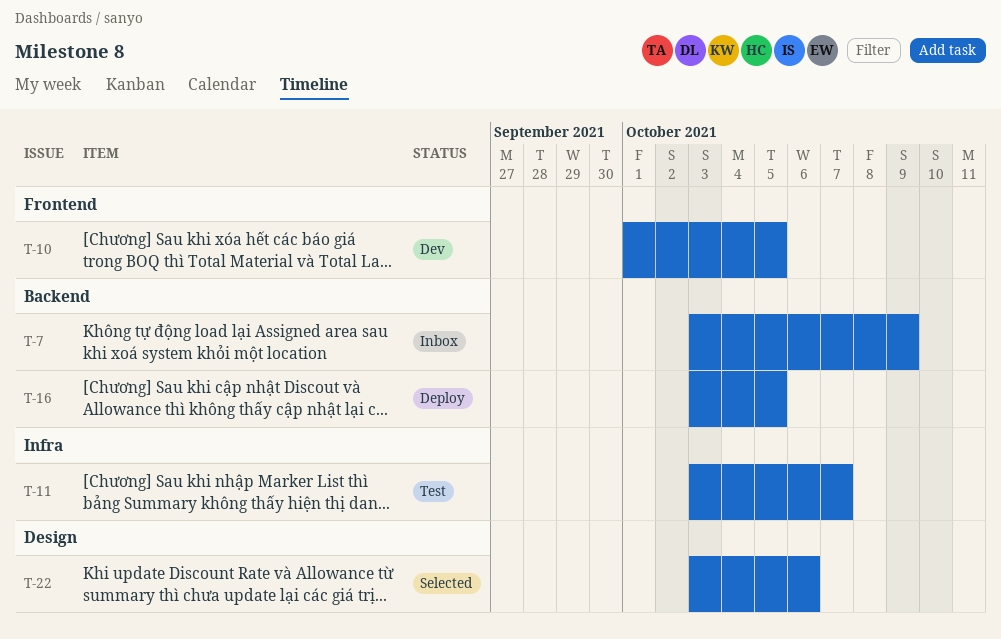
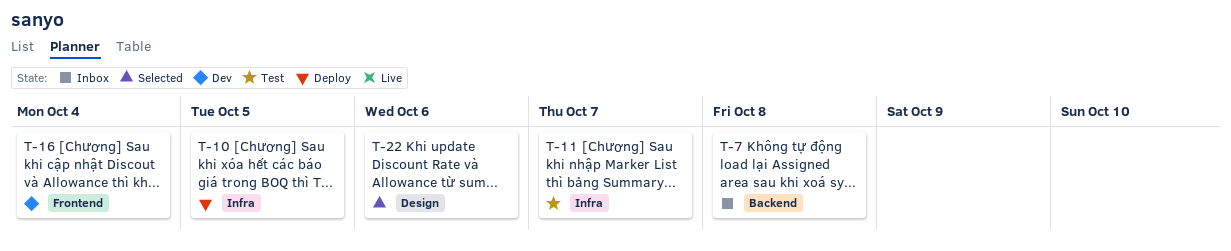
T-7, due: Oct 9 -> Oct 8
T-10, status: Dev -> Deploy
T-10, label: Frontend -> Infra
T-16, status: Deploy -> Dev
T-16, label: Backend -> Frontend
T-16, due: Oct 5 -> Oct 4

